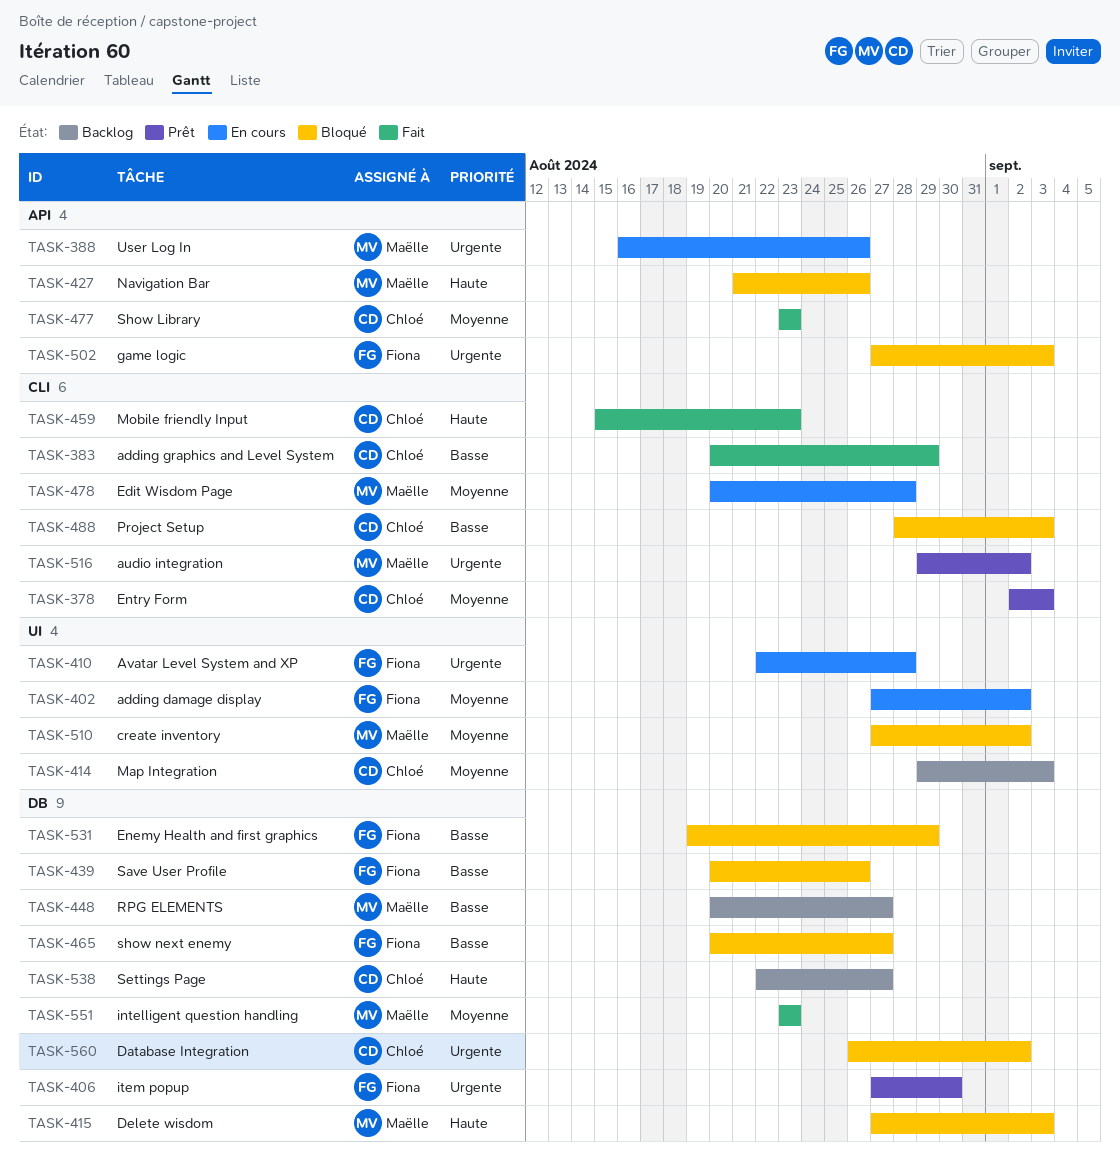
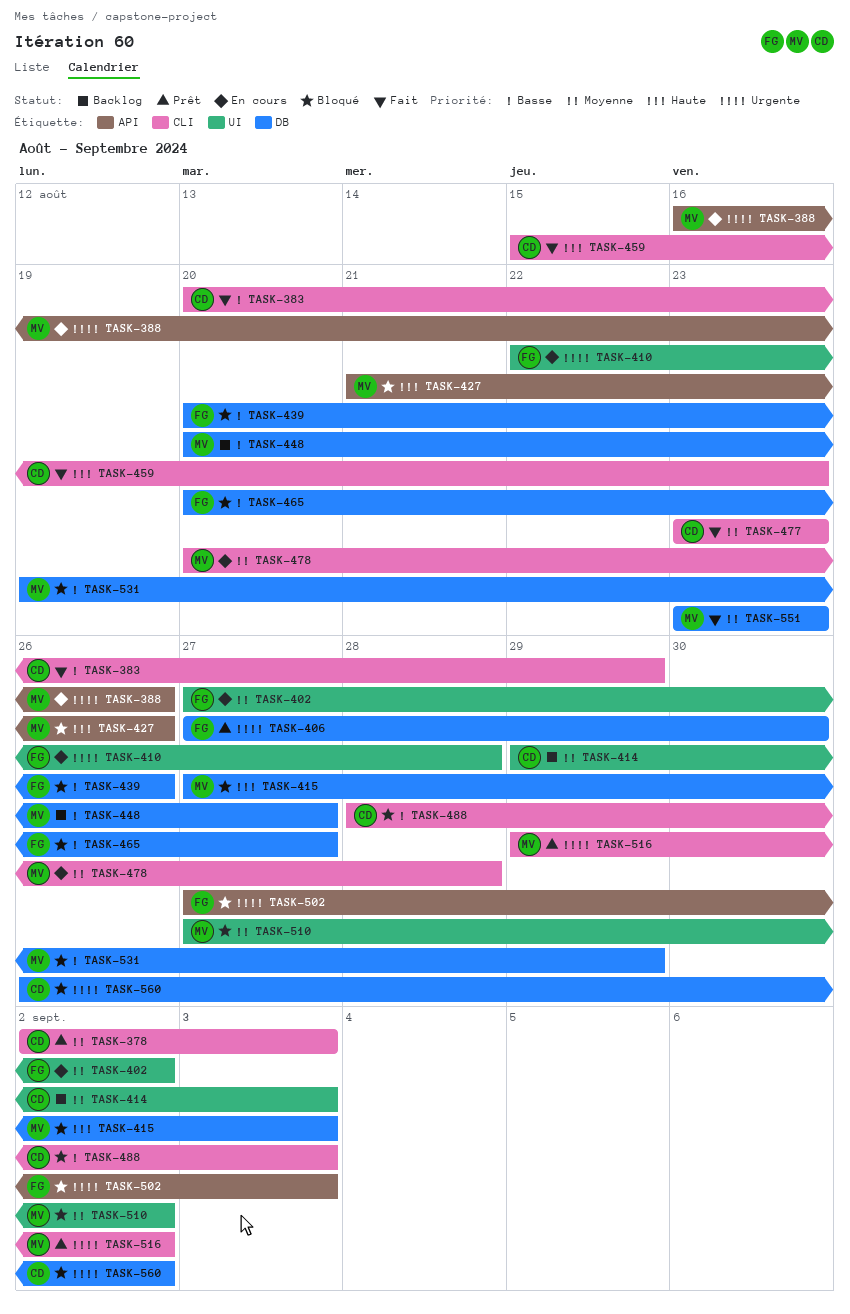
TASK-477, label: API -> CLI
TASK-531, owner: Fiona -> Maëlle
TASK-538: present -> none

